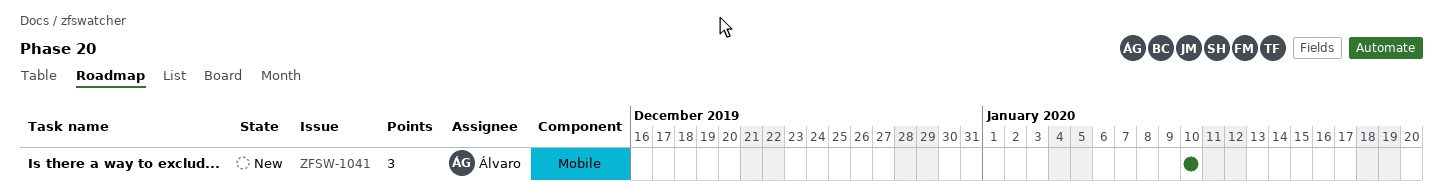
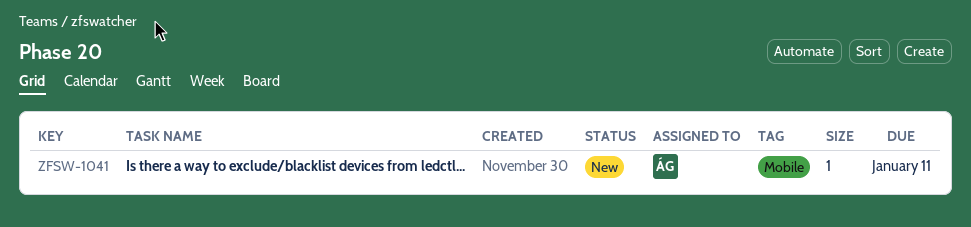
ZFSW-1041, estimate: 3 -> 1
ZFSW-1041, due: Jan 10 -> Jan 11

